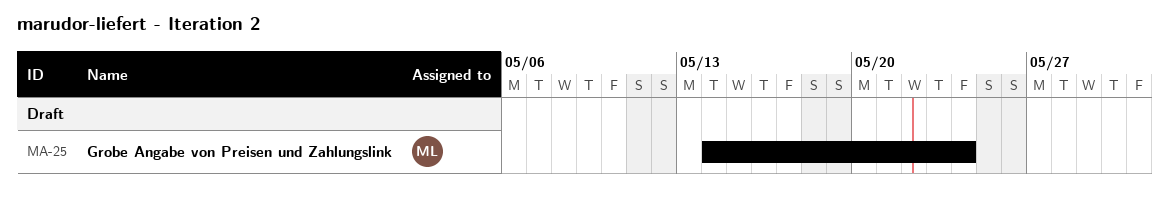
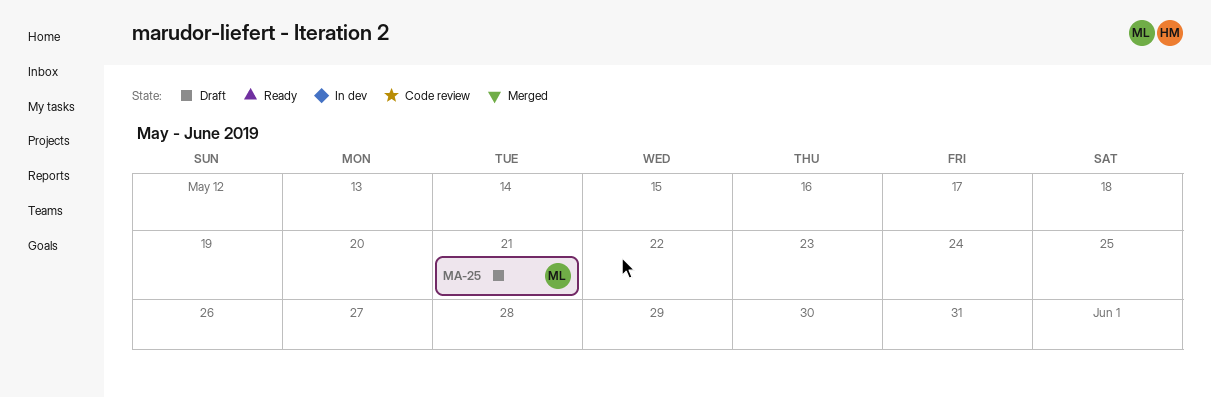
MA-25, due: May 24 -> May 21

